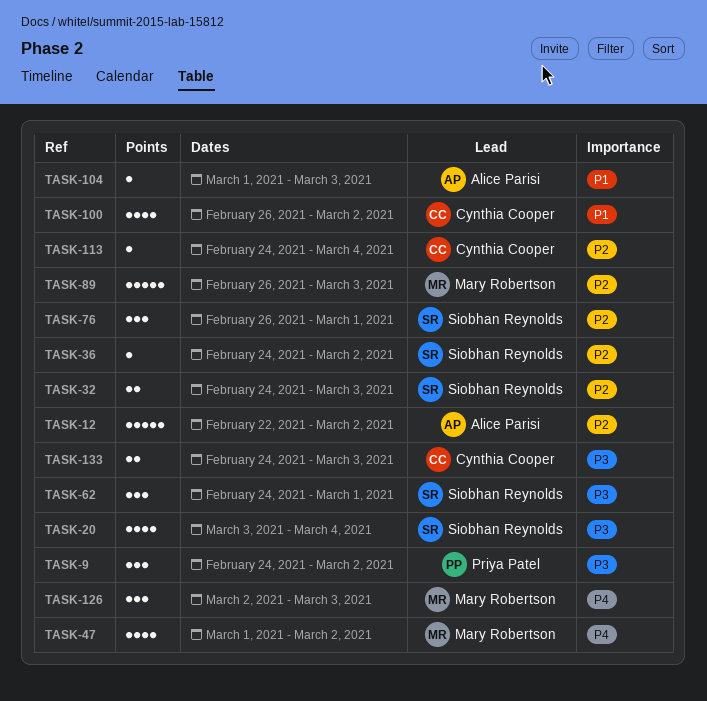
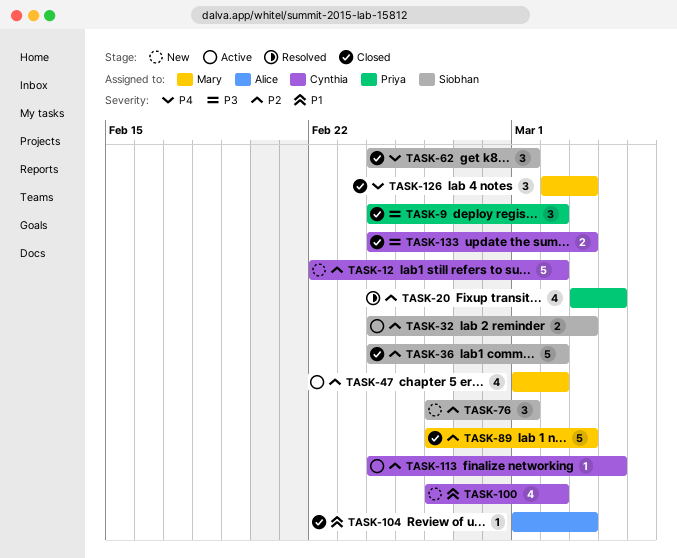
TASK-12, owner: Alice Parisi -> Cynthia Cooper
TASK-20, owner: Siobhan Reynolds -> Priya Patel
TASK-20, priority: P3 -> P2
TASK-36, estimate: 1 -> 5
TASK-47, priority: P4 -> P2
TASK-62, priority: P3 -> P4

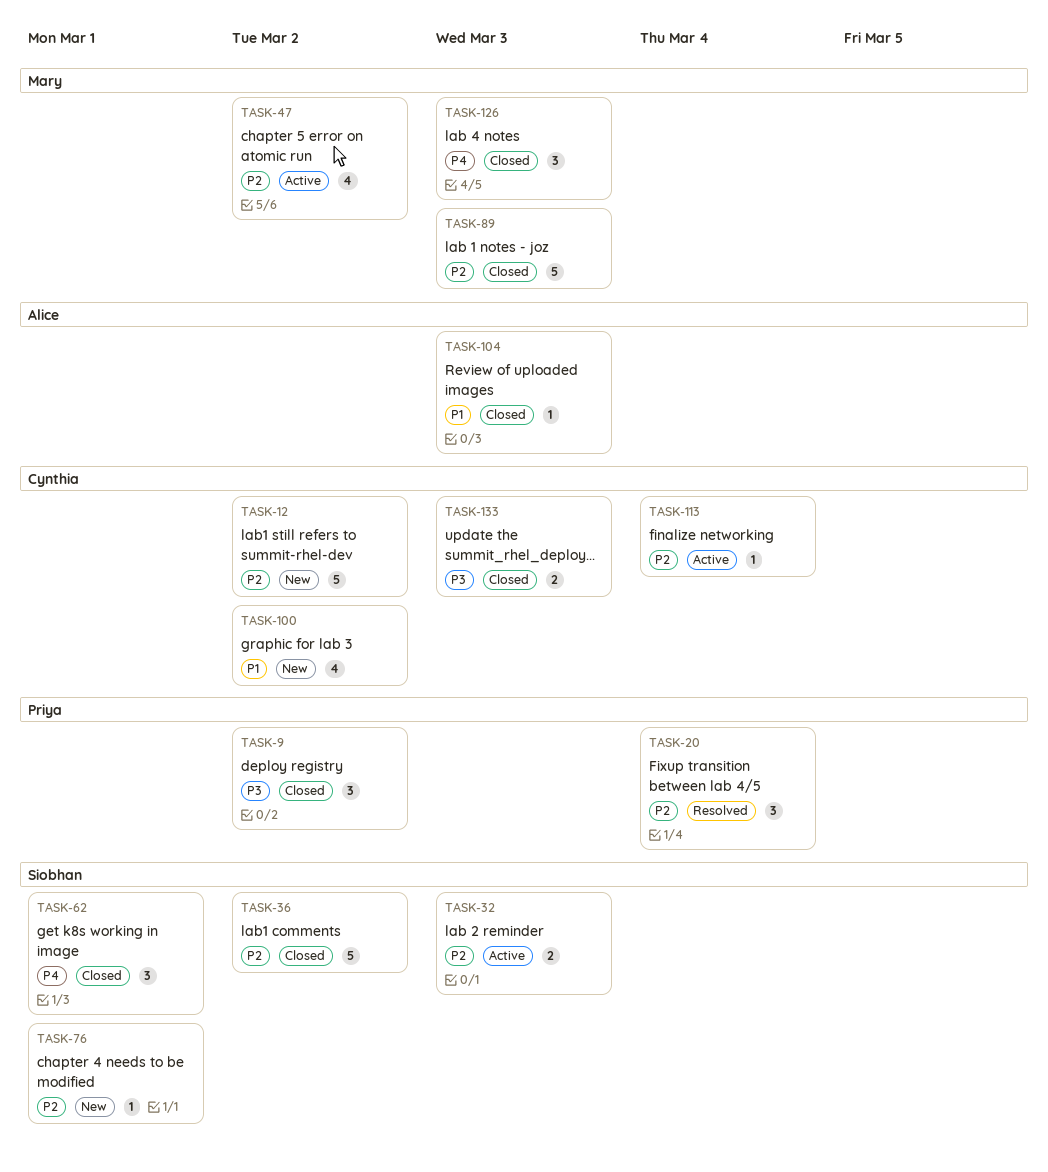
TASK-20, estimate: 4 -> 3
TASK-76, estimate: 3 -> 1

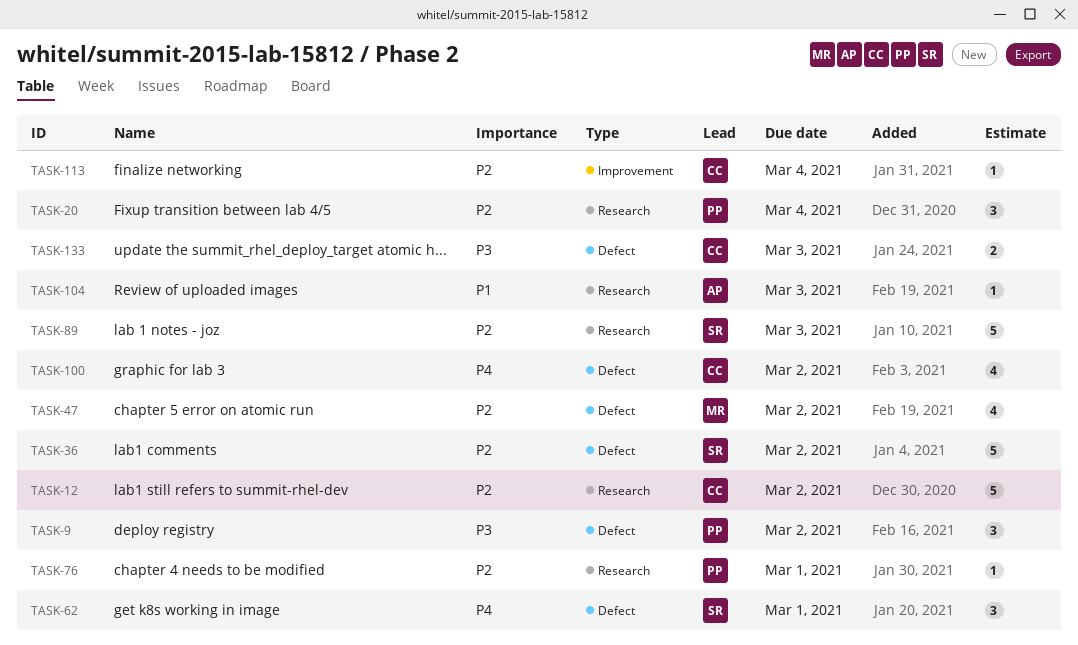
TASK-32: present -> none
TASK-76, owner: Siobhan -> Priya
TASK-89, owner: Mary -> Siobhan
TASK-100, priority: P1 -> P4
TASK-126: present -> none

